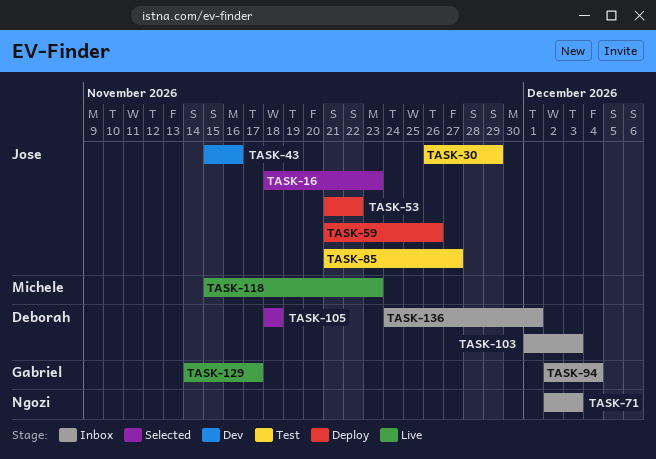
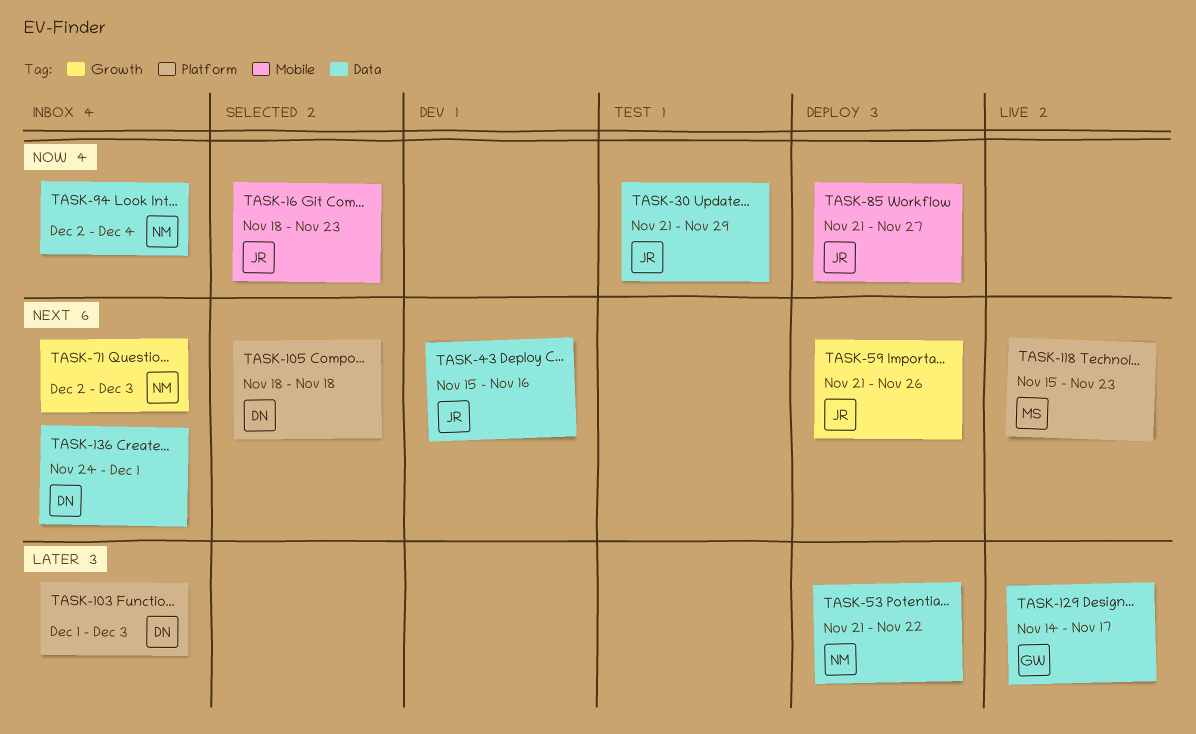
TASK-30, start: Nov 26 -> Nov 21
TASK-53, owner: Jose -> Ngozi
TASK-85, status: Test -> Deploy
TASK-94, owner: Gabriel -> Ngozi

